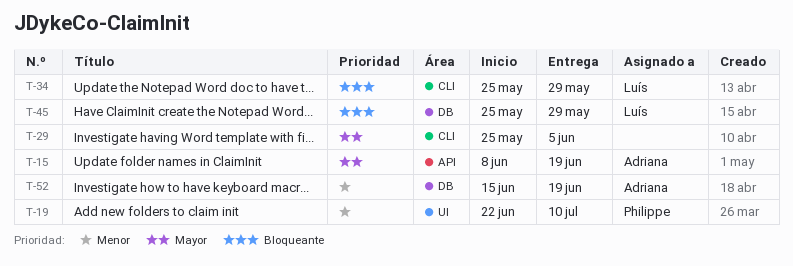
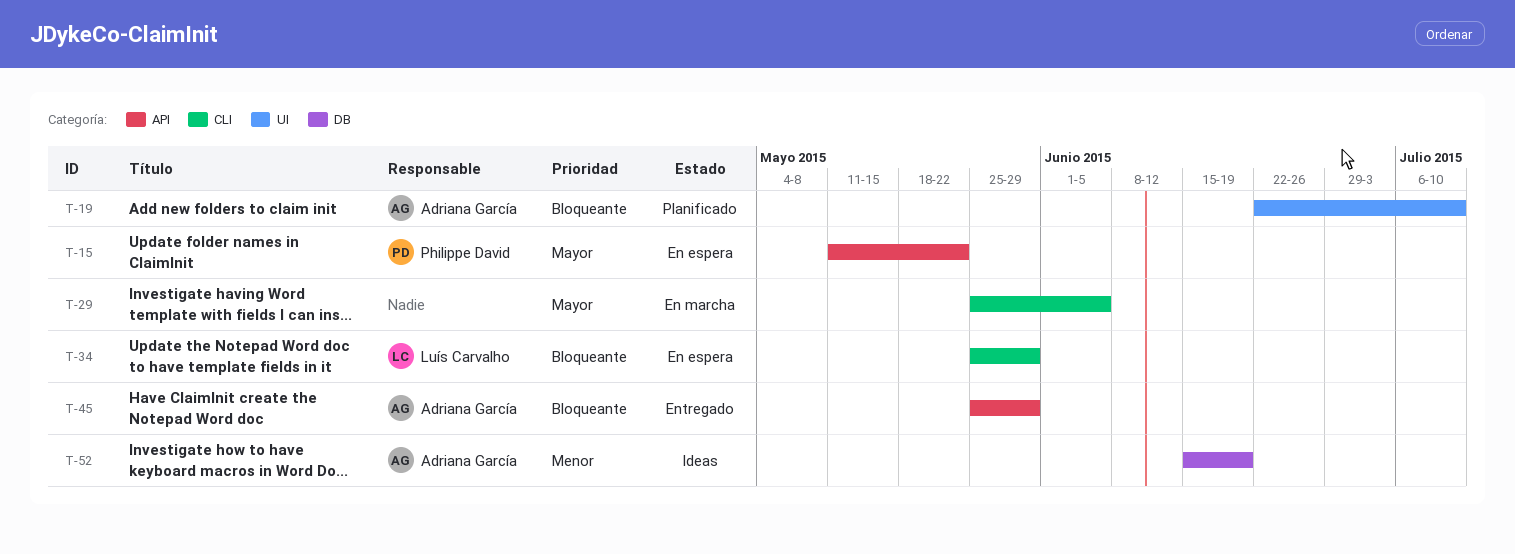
T-15, owner: Adriana García -> Philippe David
T-15, start: Jun 8 -> May 11
T-15, due: Jun 19 -> May 22
T-19, owner: Philippe David -> Adriana García
T-19, priority: Menor -> Bloqueante
T-45, owner: Luís Carvalho -> Adriana García
T-45, label: DB -> API

